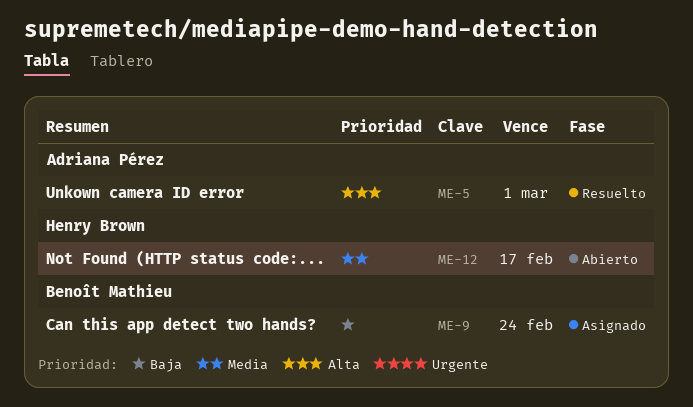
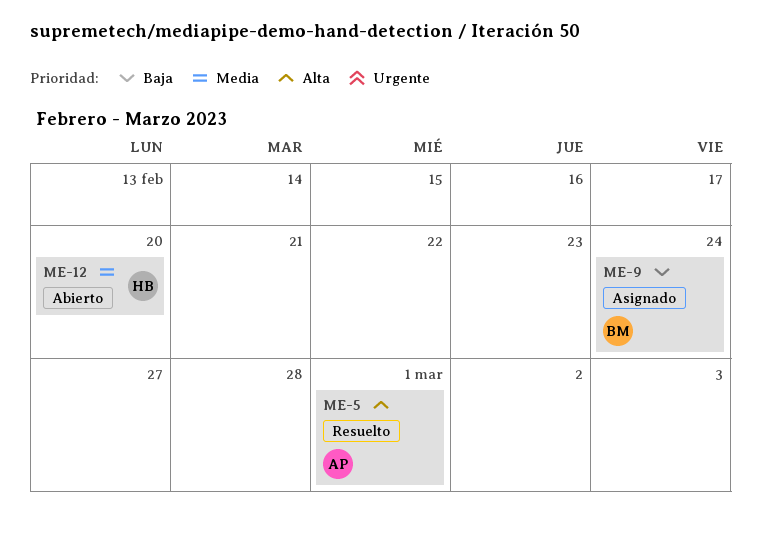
ME-12, due: Feb 17 -> Feb 20

